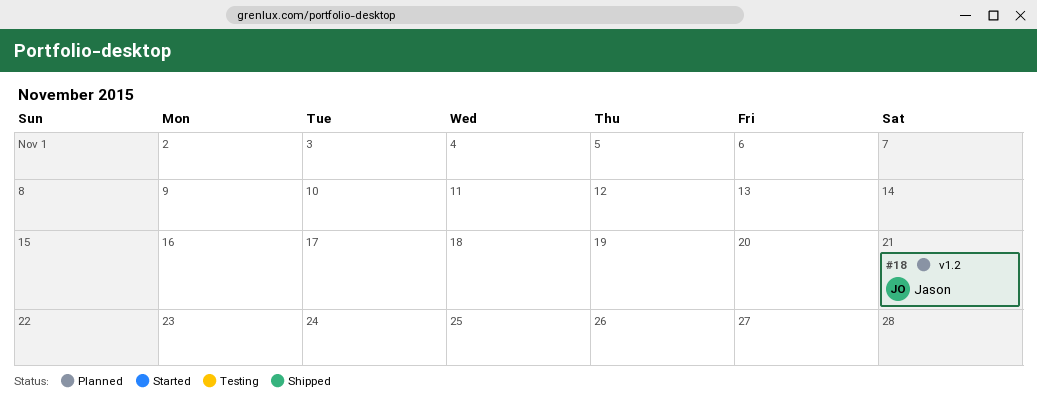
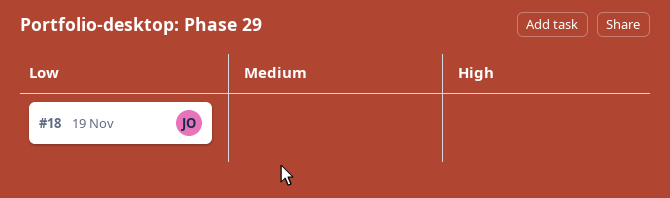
#18, due: Nov 21 -> Nov 19

